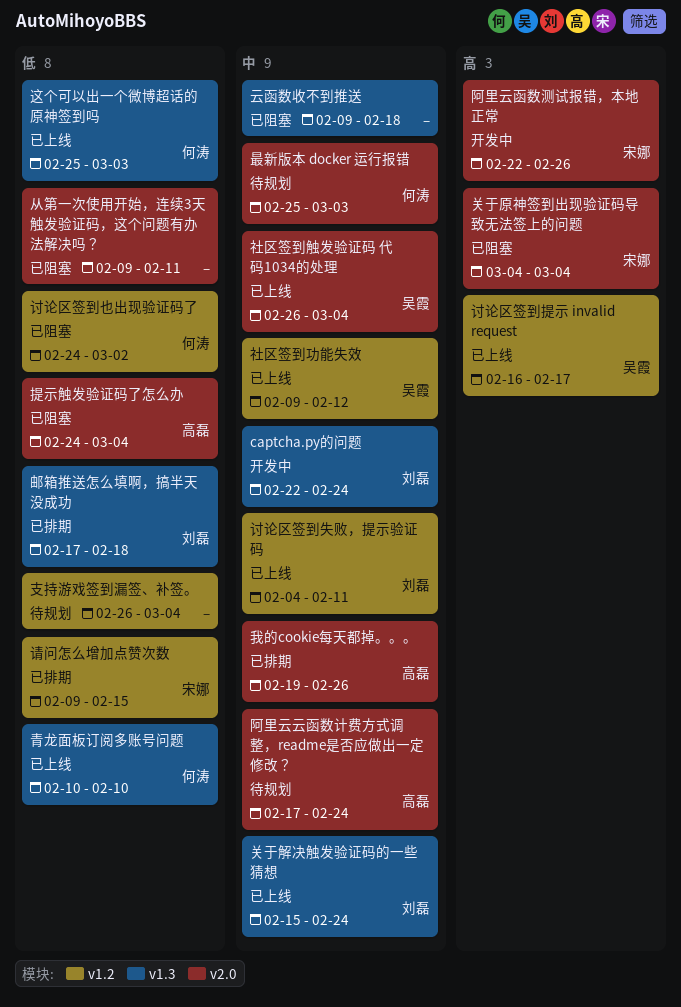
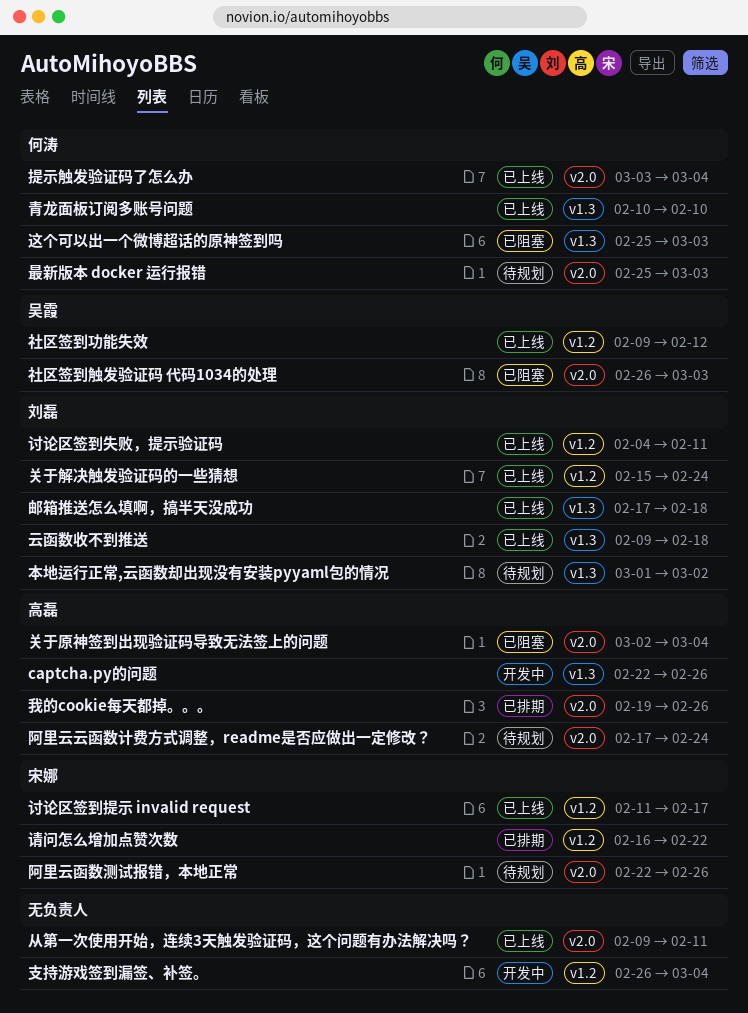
captcha.py的问题, owner: 刘磊 -> 高磊
captcha.py的问题, due: Feb 24 -> Feb 26
云函数收不到推送, status: 已阻塞 -> 已上线
云函数收不到推送, owner: none -> 刘磊
从第一次使用开始，连续3天触发验证码，这个问题有办法解决吗？, status: 已阻塞 -> 已上线
关于原神签到出现验证码导致无法签上的问题, owner: 宋娜 -> 高磊
关于原神签到出现验证码导致无法签上的问题, start: Mar 4 -> Mar 2
关于解决触发验证码的一些猜想, label: v1.3 -> v1.2
提示触发验证码了怎么办, status: 已阻塞 -> 已上线
提示触发验证码了怎么办, owner: 高磊 -> 何涛
提示触发验证码了怎么办, start: Feb 24 -> Mar 3
支持游戏签到漏签、补签。, status: 待规划 -> 开发中
本地运行正常,云函数却出现没有安装pyyaml包的情况: none -> present
社区签到触发验证码 代码1034的处理, status: 已上线 -> 已阻塞
社区签到触发验证码 代码1034的处理, due: Mar 4 -> Mar 3
讨论区签到也出现验证码了: present -> none
讨论区签到提示 invalid request, owner: 吴霞 -> 宋娜
讨论区签到提示 invalid request, start: Feb 16 -> Feb 11
请问怎么增加点赞次数, start: Feb 9 -> Feb 16
请问怎么增加点赞次数, due: Feb 15 -> Feb 22
这个可以出一个微博超话的原神签到吗, status: 已上线 -> 已阻塞
邮箱推送怎么填啊，搞半天没成功, status: 已排期 -> 已上线
阿里云函数测试报错，本地正常, status: 开发中 -> 待规划

